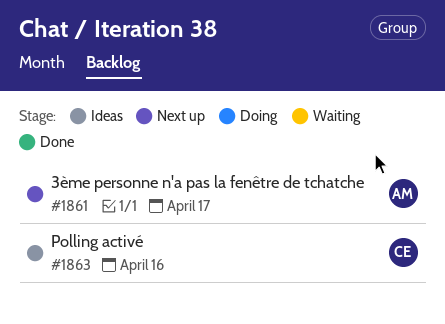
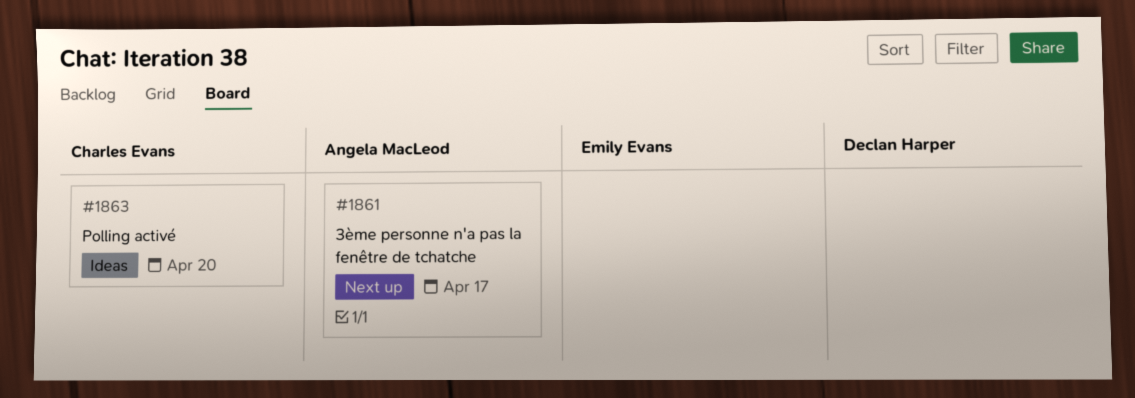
#1863, due: Apr 16 -> Apr 20

